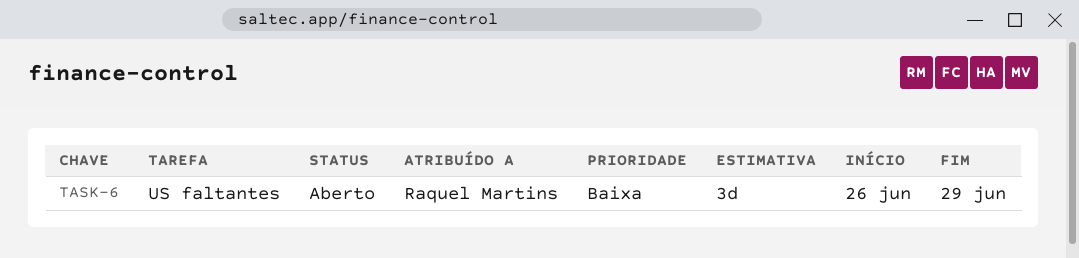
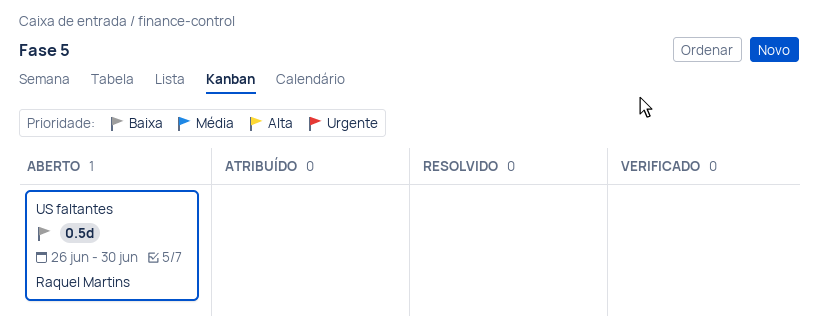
US faltantes, estimate: 3d -> 0.5d
US faltantes, due: Jun 29 -> Jun 30

